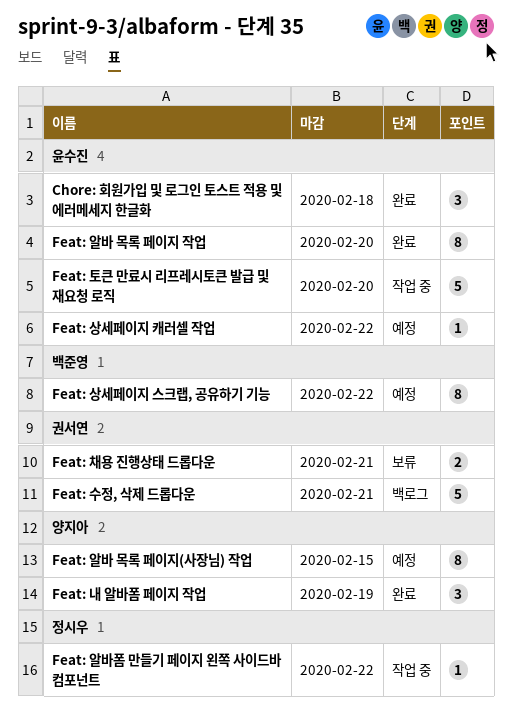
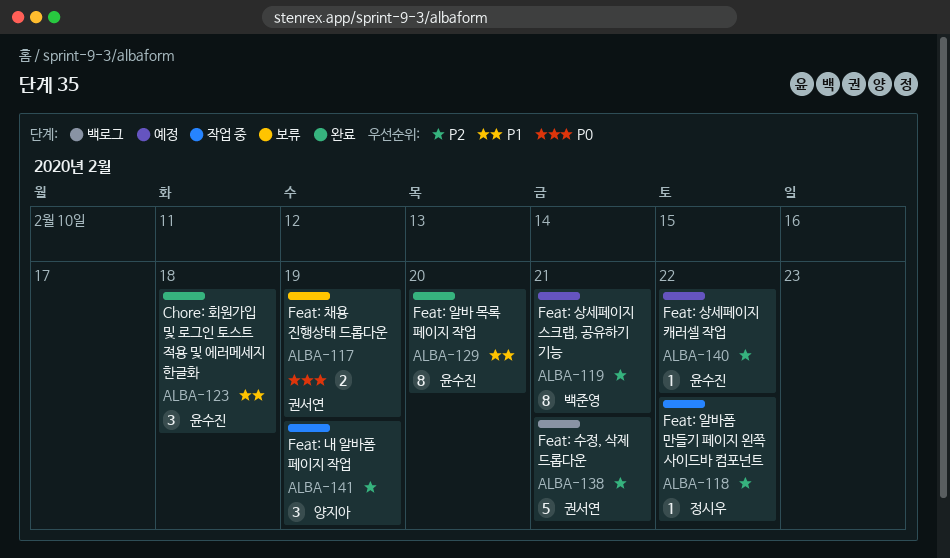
Feat: 내 알바폼 페이지 작업, status: 완료 -> 작업 중
Feat: 상세페이지 스크랩, 공유하기 기능, due: Feb 22 -> Feb 21
Feat: 알바 목록 페이지(사장님) 작업: present -> none
Feat: 채용 진행상태 드롭다운, due: Feb 21 -> Feb 19
Feat: 토큰 만료시 리프레시토큰 발급 및 재요청 로직: present -> none

